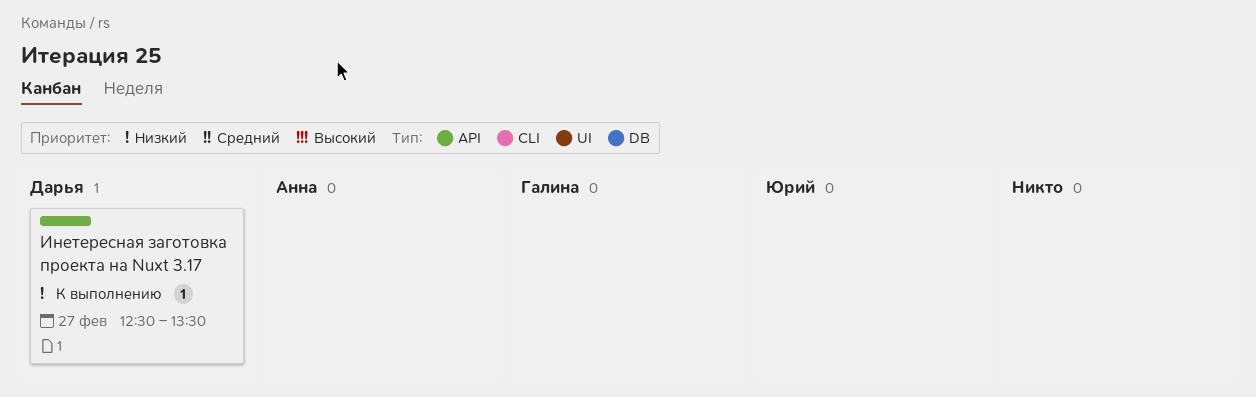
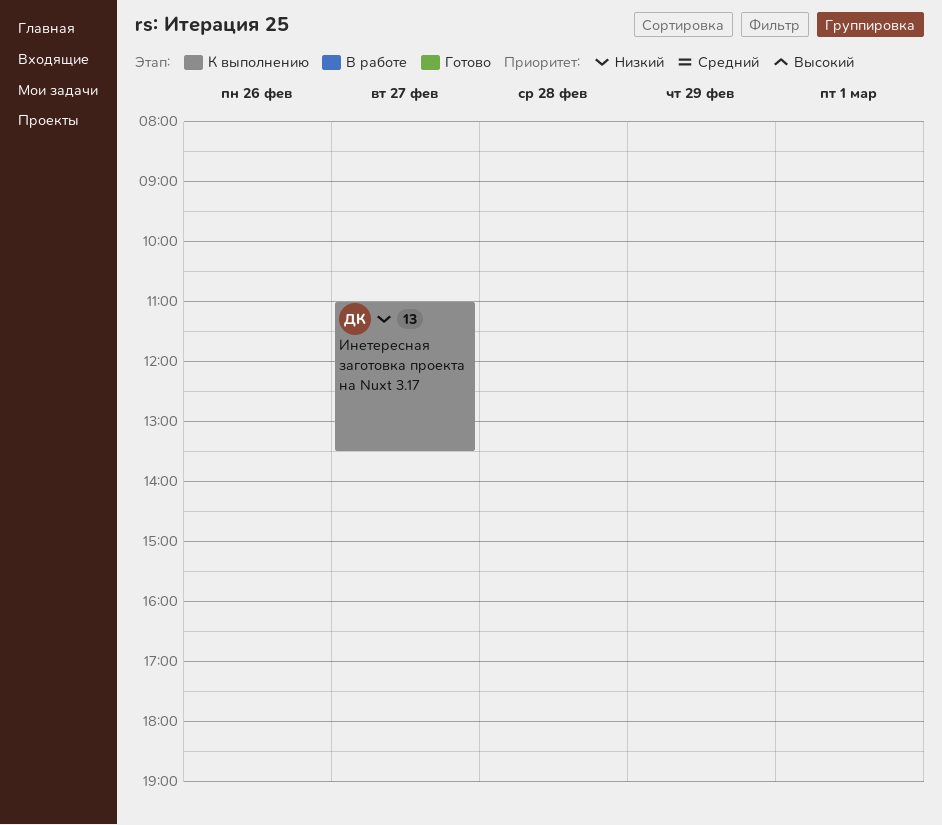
Инетересная заготовка проекта на Nuxt 3.17, estimate: 1 -> 13
Инетересная заготовка проекта на Nuxt 3.17, begins: 12:30 -> 11:00

